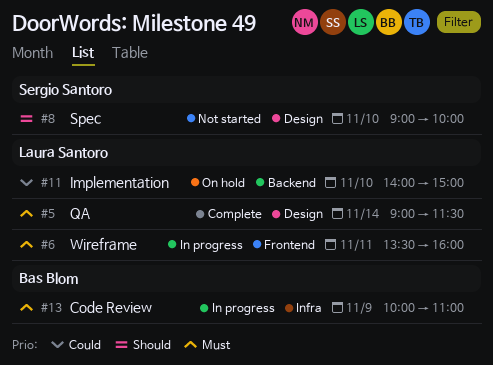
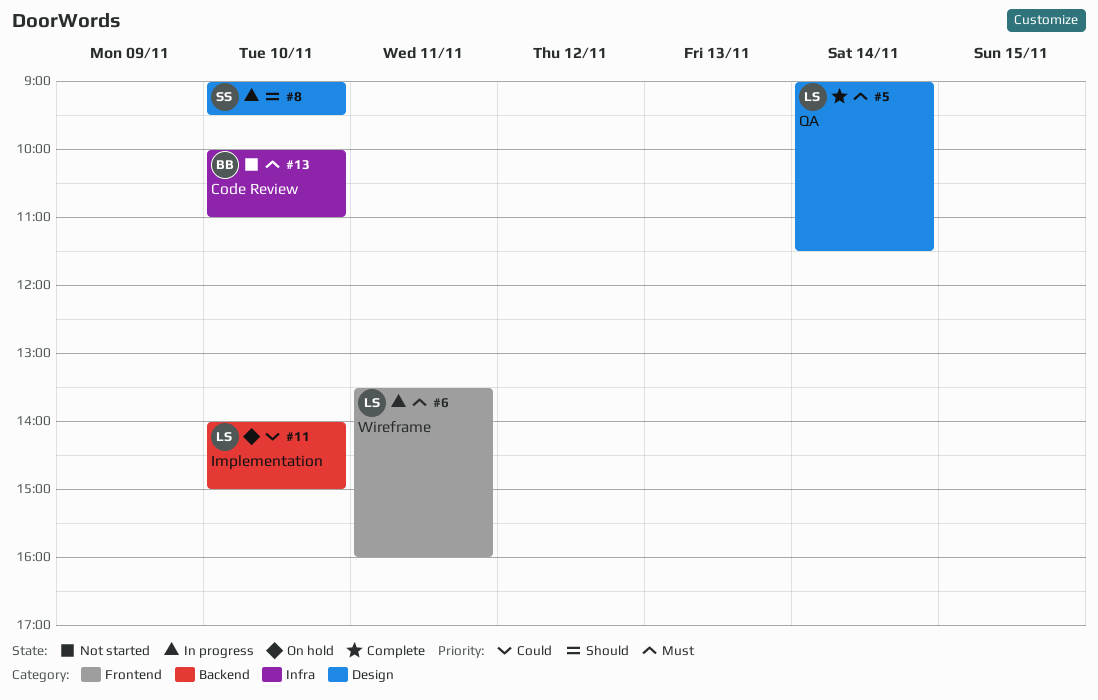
#8, status: Not started -> In progress
#8, ends: 10:00 -> 09:30
#13, status: In progress -> Not started
#13, day: Nov 9 -> Nov 10

